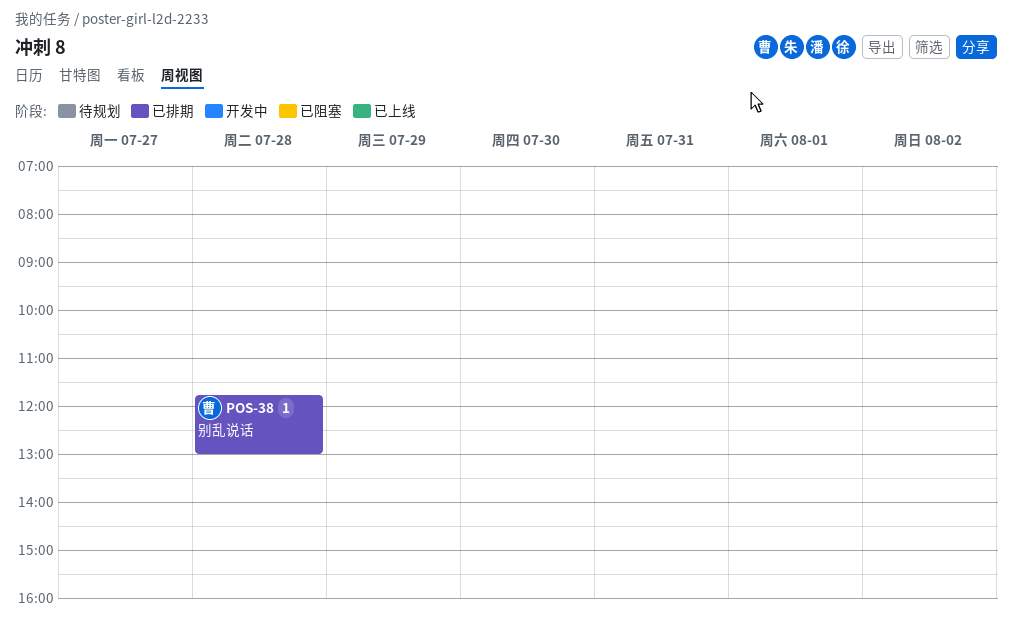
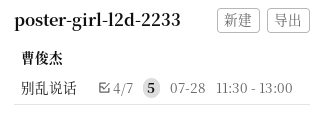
别乱说话, estimate: 1 -> 5
别乱说话, begins: 11:45 -> 11:30

